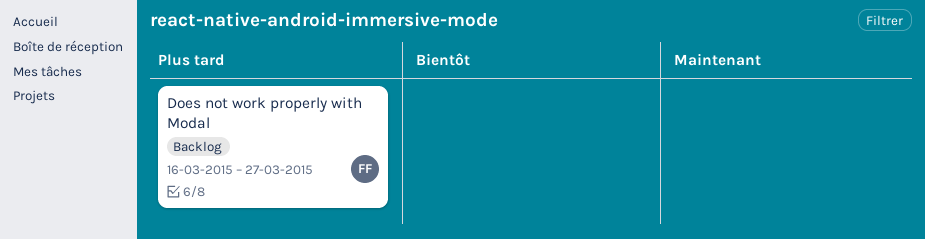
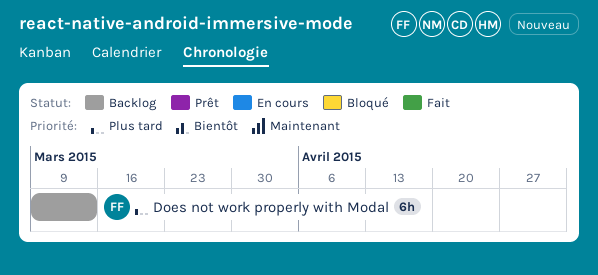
Does not work properly with Modal, start: Mar 16 -> Mar 9
Does not work properly with Modal, due: Mar 27 -> Mar 13

